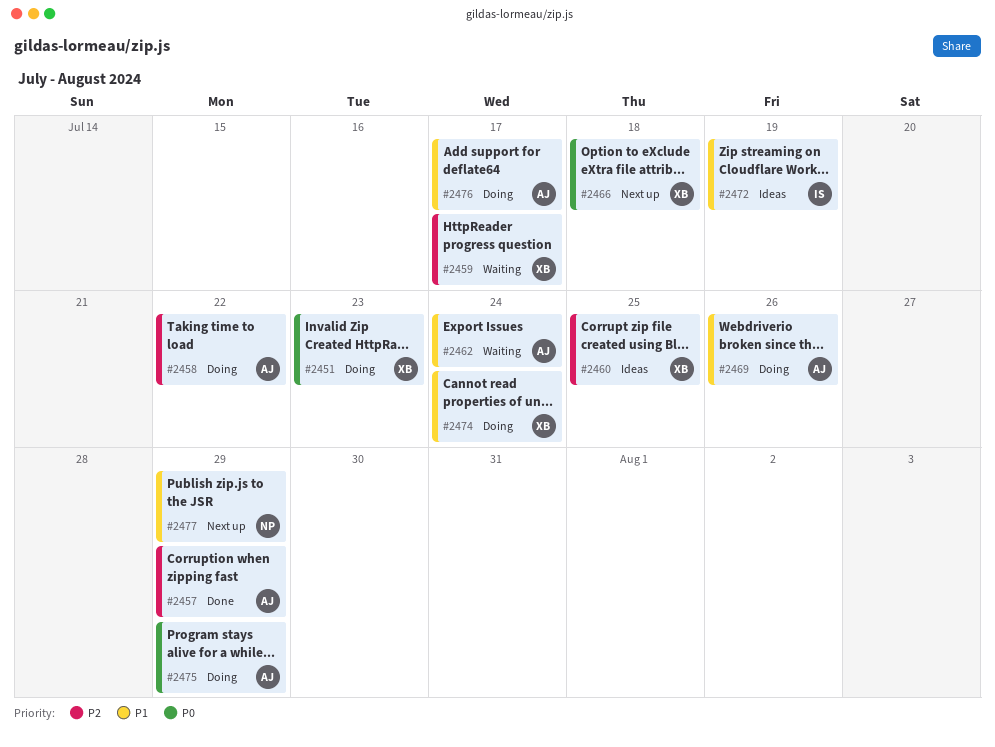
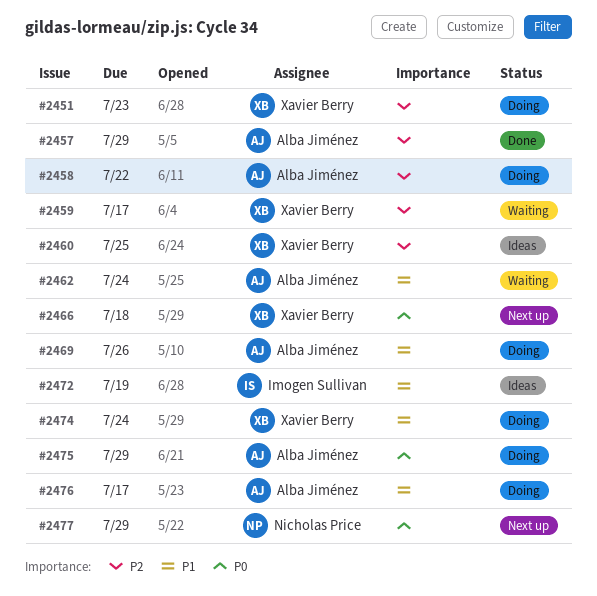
#2451, priority: P0 -> P2
#2477, priority: P1 -> P0

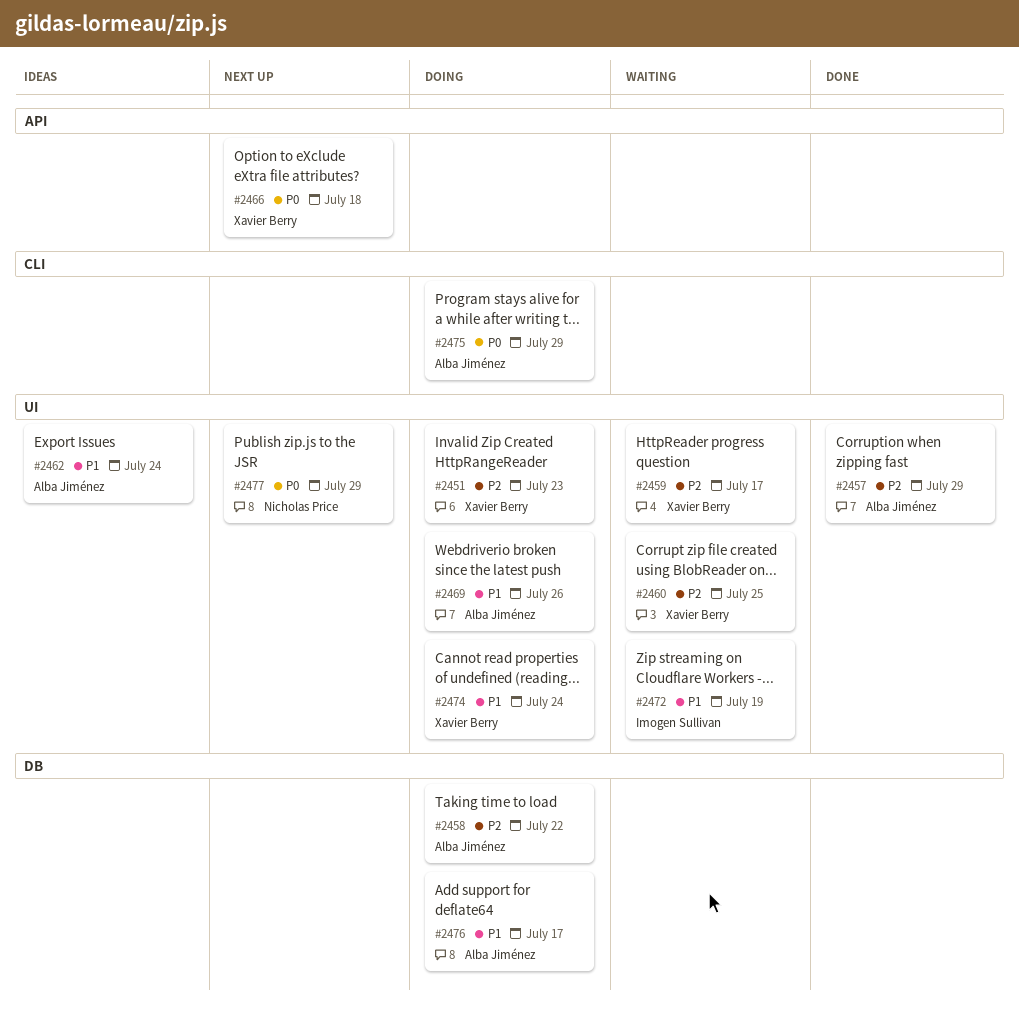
#2460, status: Ideas -> Waiting
#2462, status: Waiting -> Ideas
#2472, status: Ideas -> Waiting

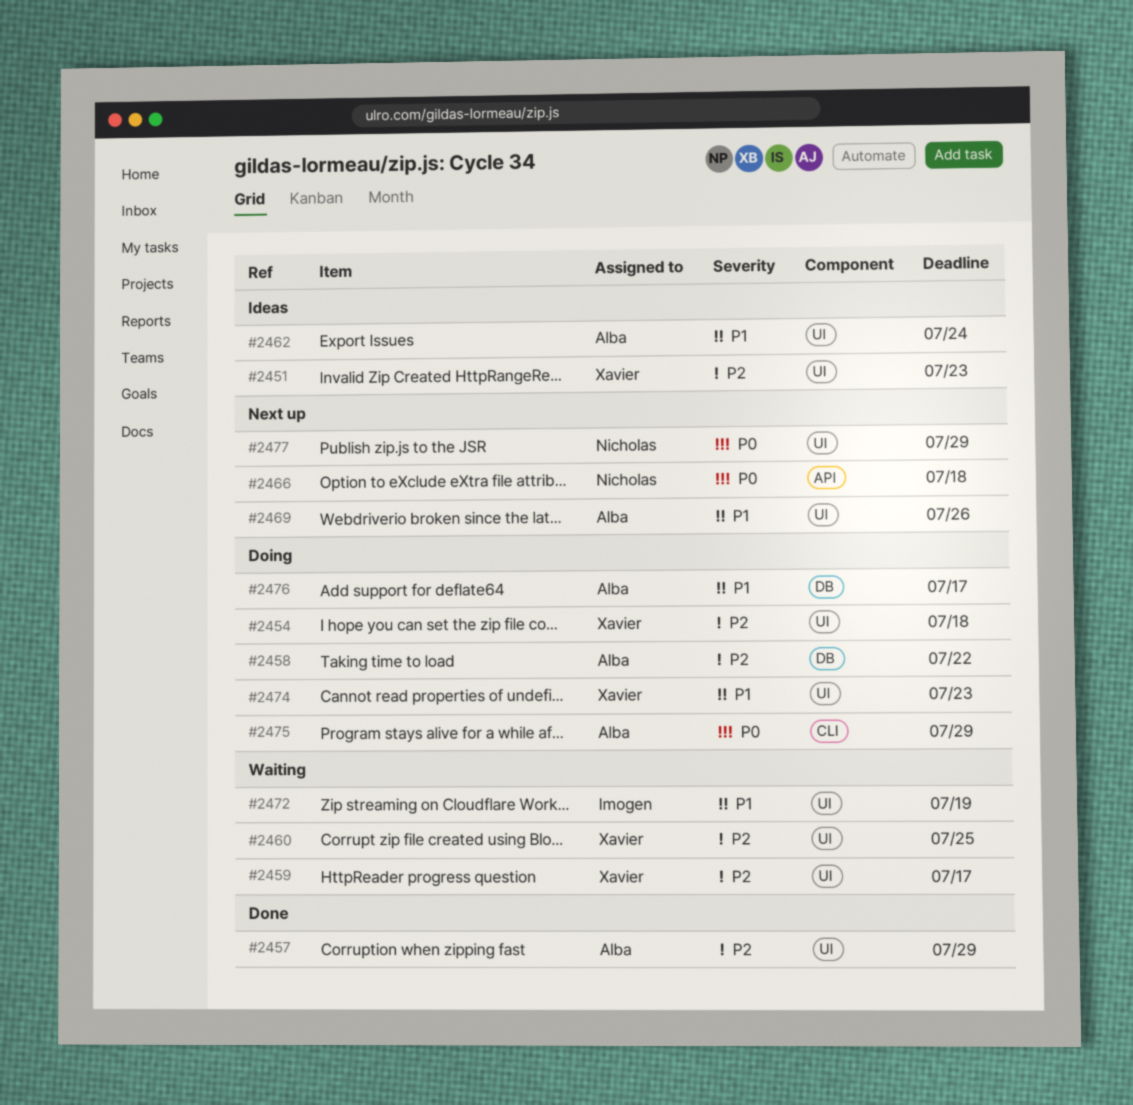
#2451, status: Doing -> Ideas
#2454: none -> present
#2466, owner: Xavier Berry -> Nicholas Price
#2469, status: Doing -> Next up
#2474, due: Jul 24 -> Jul 23

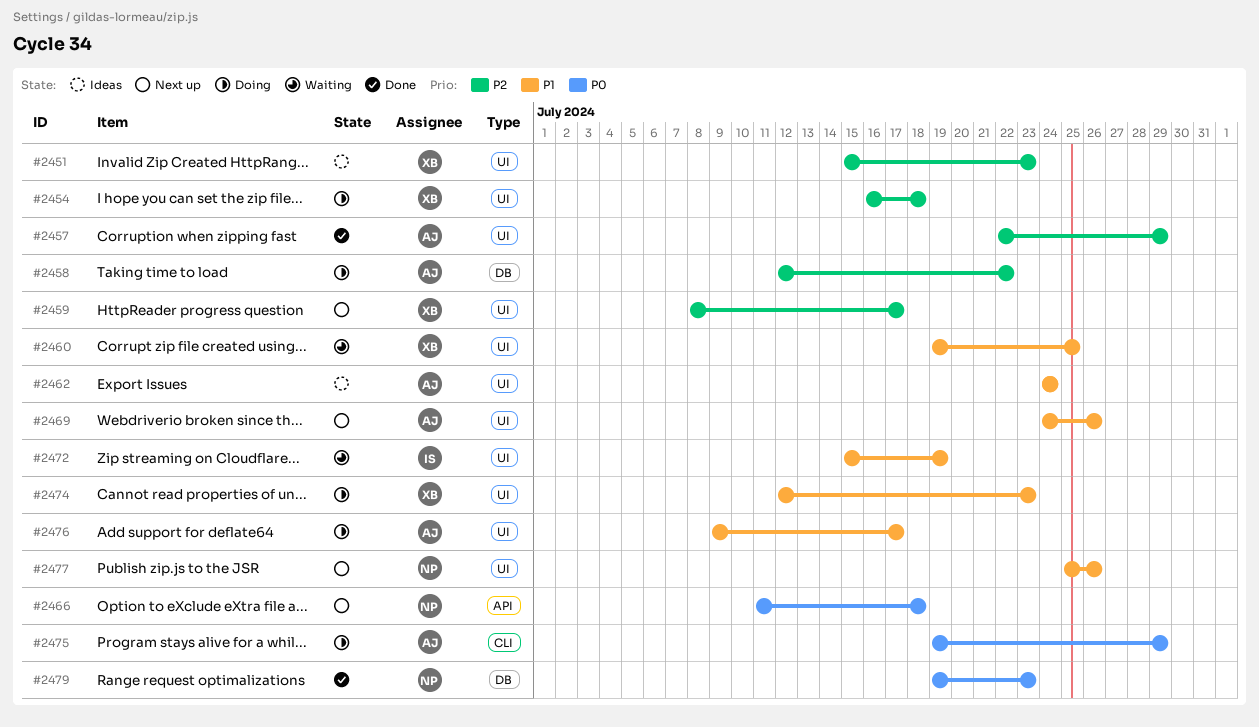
#2459, status: Waiting -> Next up
#2460, priority: P2 -> P1
#2476, label: DB -> UI
#2477, priority: P0 -> P1
#2477, due: Jul 29 -> Jul 26
#2479: none -> present

